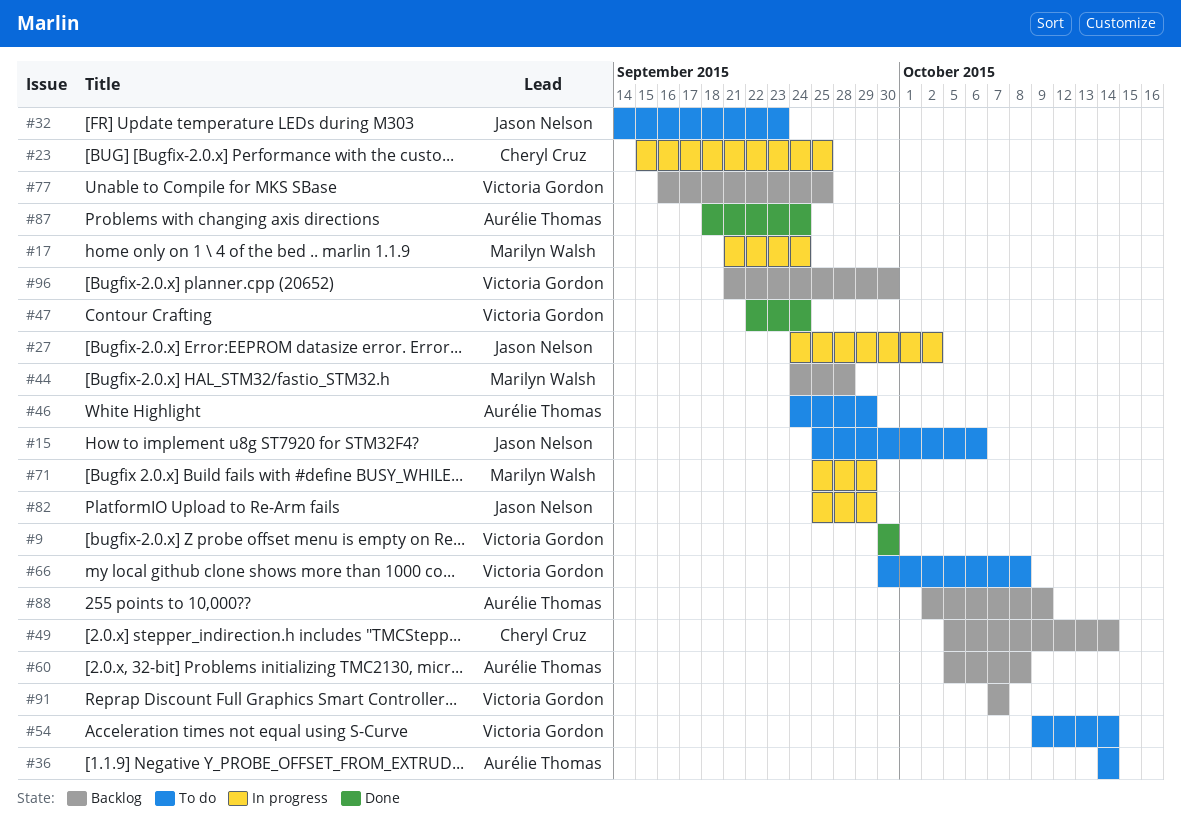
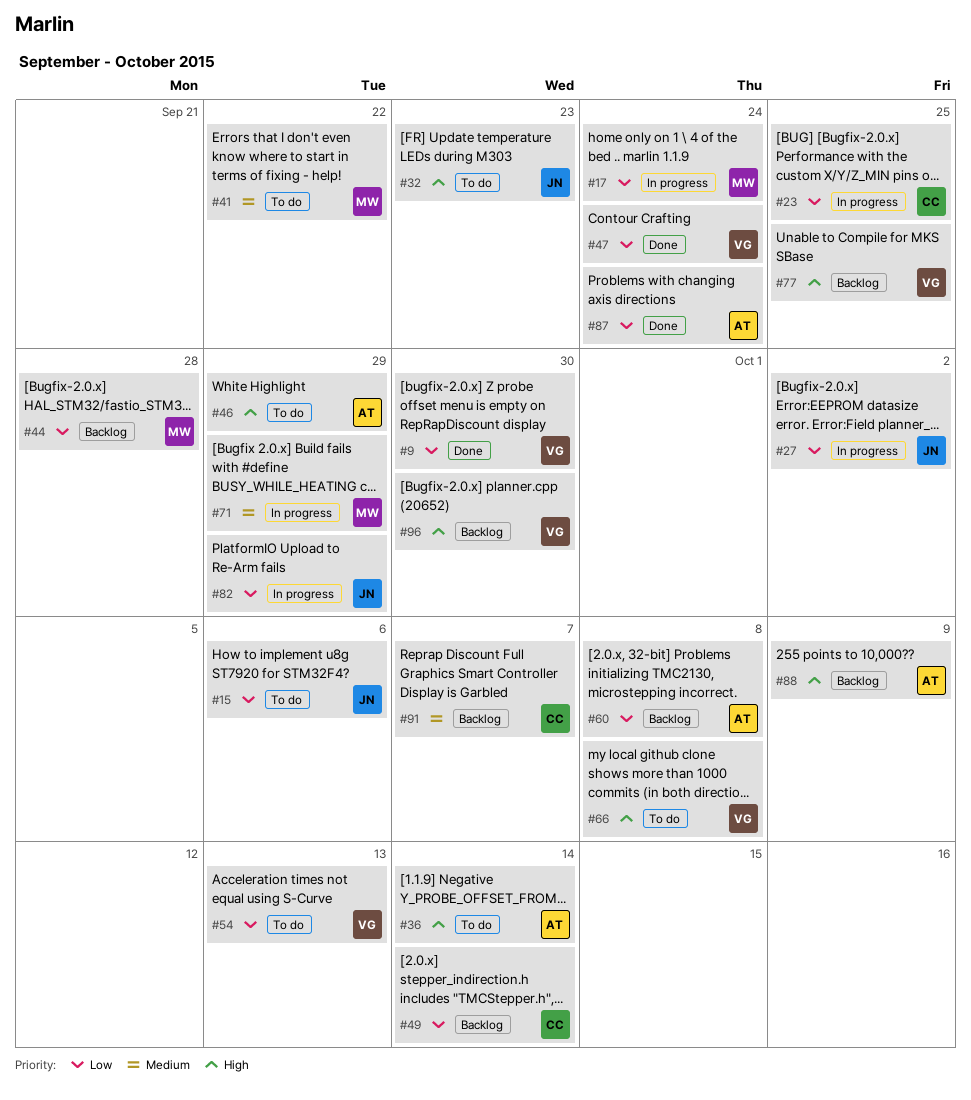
#41: none -> present
#54, due: Oct 14 -> Oct 13
#91, owner: Victoria Gordon -> Cheryl Cruz

